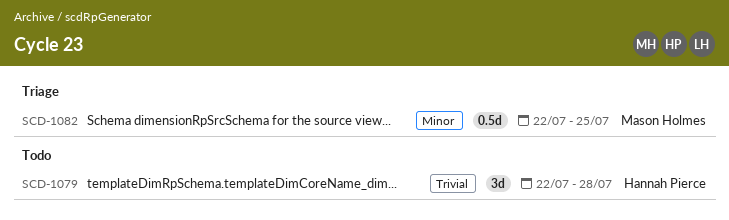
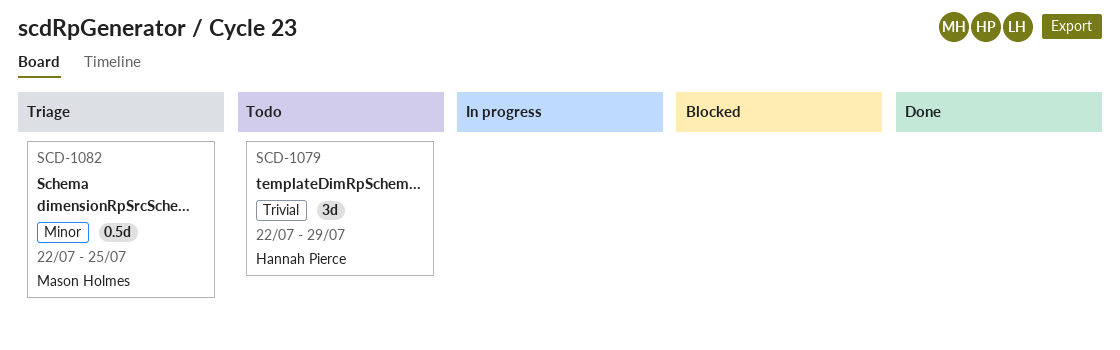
SCD-1079, due: Jul 28 -> Jul 29

